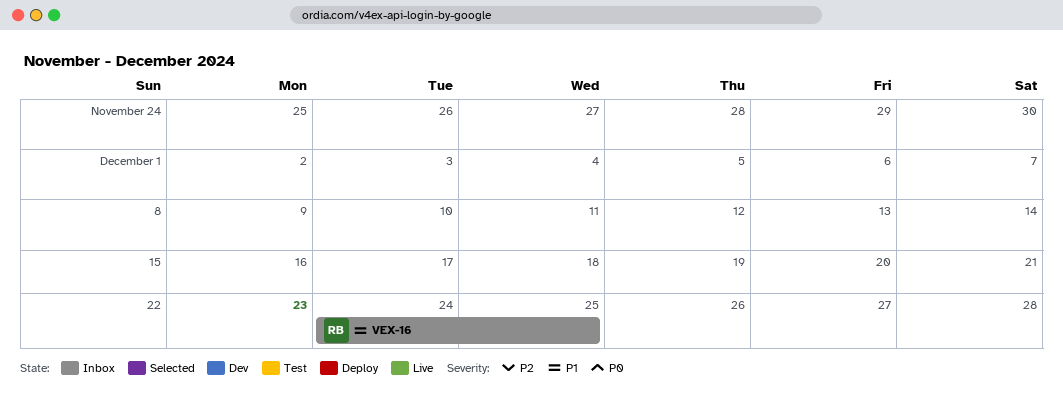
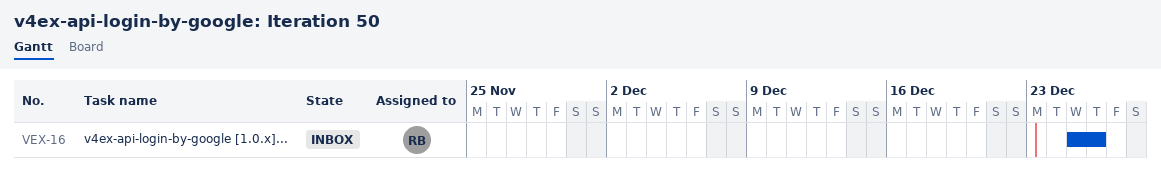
VEX-16, start: Dec 24 -> Dec 25
VEX-16, due: Dec 25 -> Dec 26

